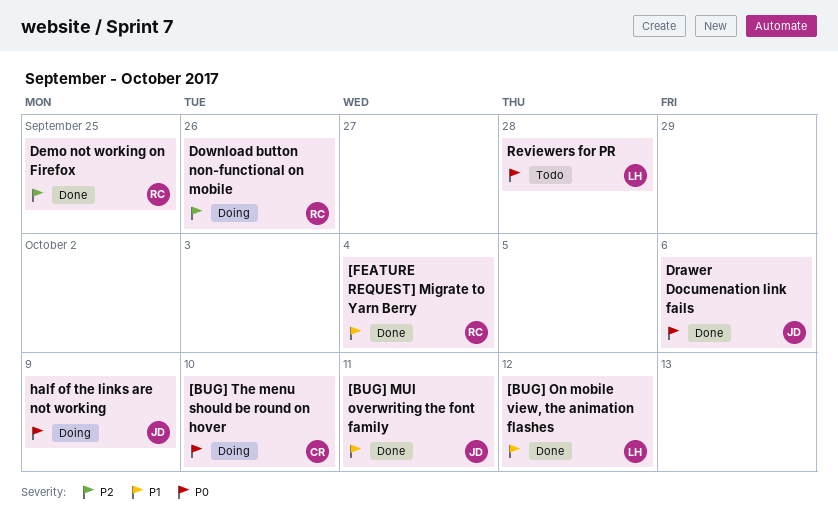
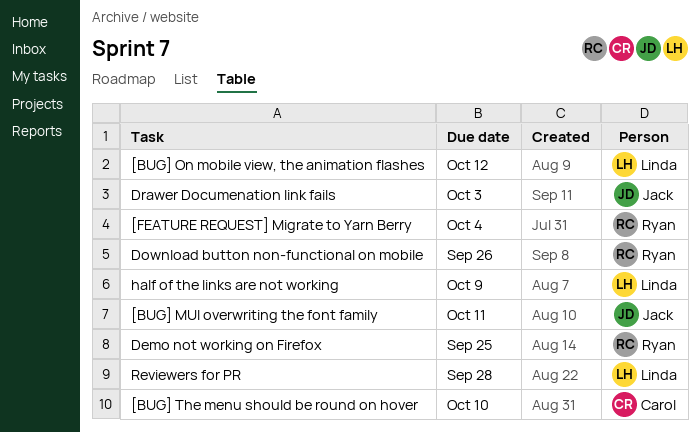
Drawer Documenation link fails, due: Oct 6 -> Oct 3
half of the links are not working, owner: Jack -> Linda

